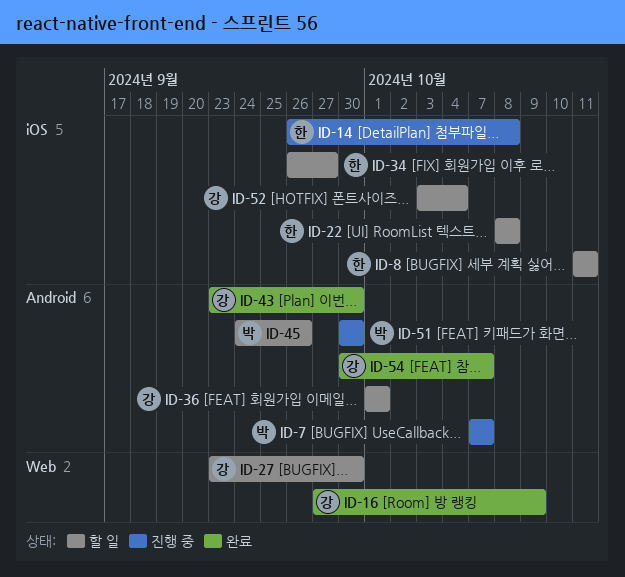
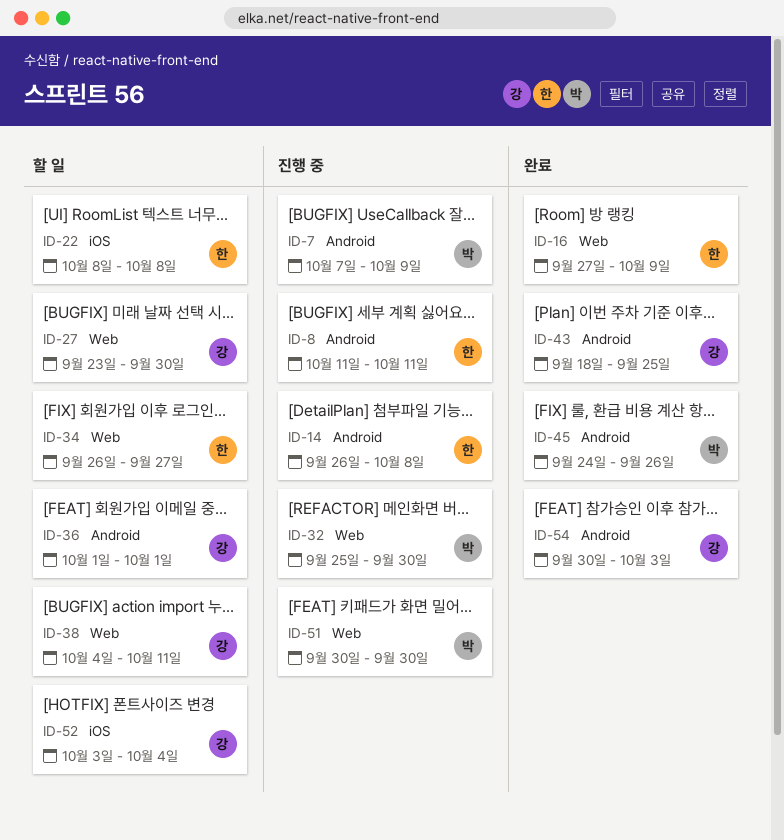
ID-7, due: Oct 7 -> Oct 9
ID-8, status: 할 일 -> 진행 중
ID-8, label: iOS -> Android
ID-14, label: iOS -> Android
ID-16, owner: 강 -> 한
ID-32: none -> present
ID-34, label: iOS -> Web
ID-38: none -> present
ID-43, start: Sep 23 -> Sep 18
ID-43, due: Sep 30 -> Sep 25
ID-45, status: 할 일 -> 완료
ID-51, label: Android -> Web
ID-54, due: Oct 7 -> Oct 3

